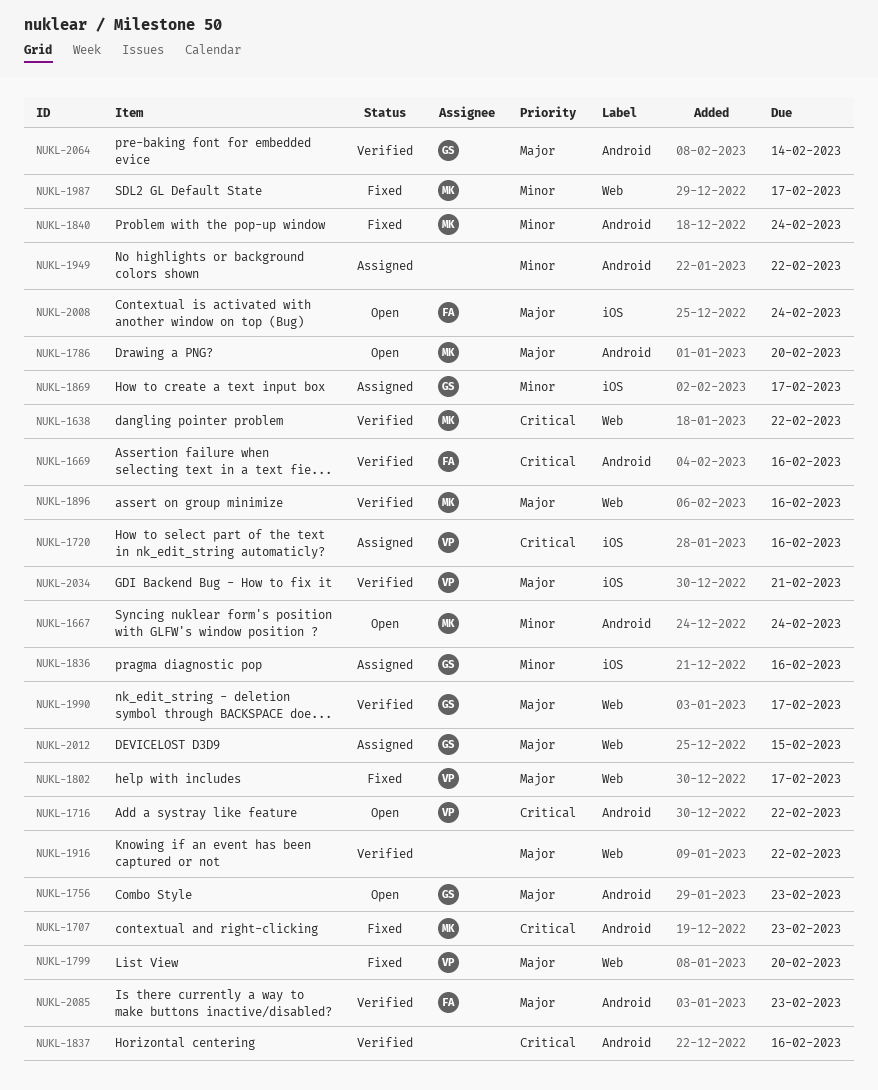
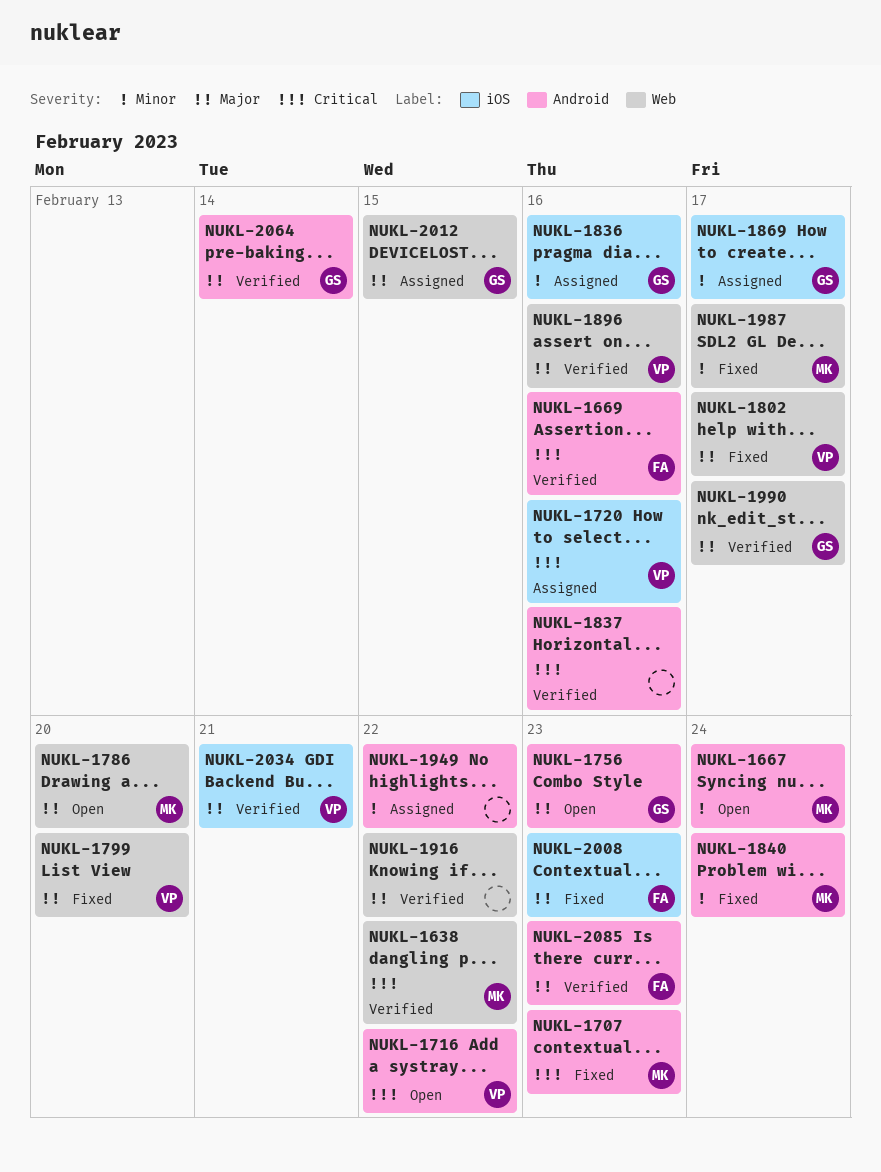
NUKL-1786, label: Android -> Web
NUKL-1896, owner: MK -> VP
NUKL-2008, status: Open -> Fixed
NUKL-2008, due: Feb 24 -> Feb 23

